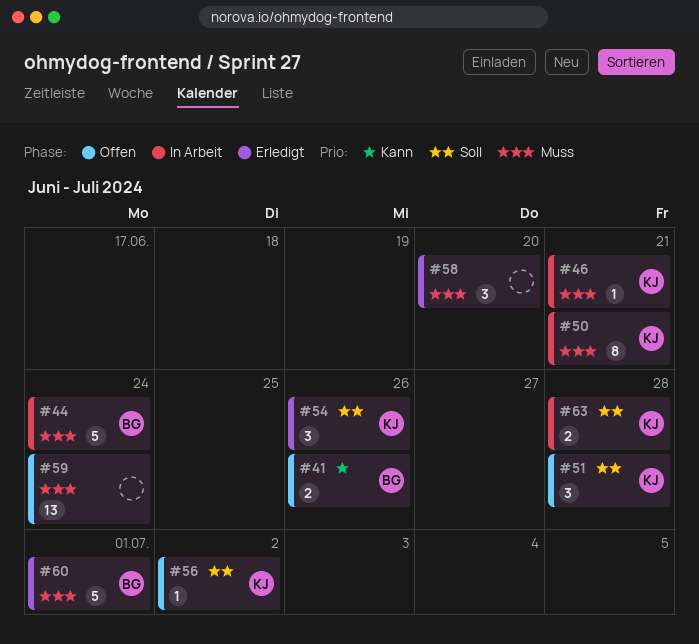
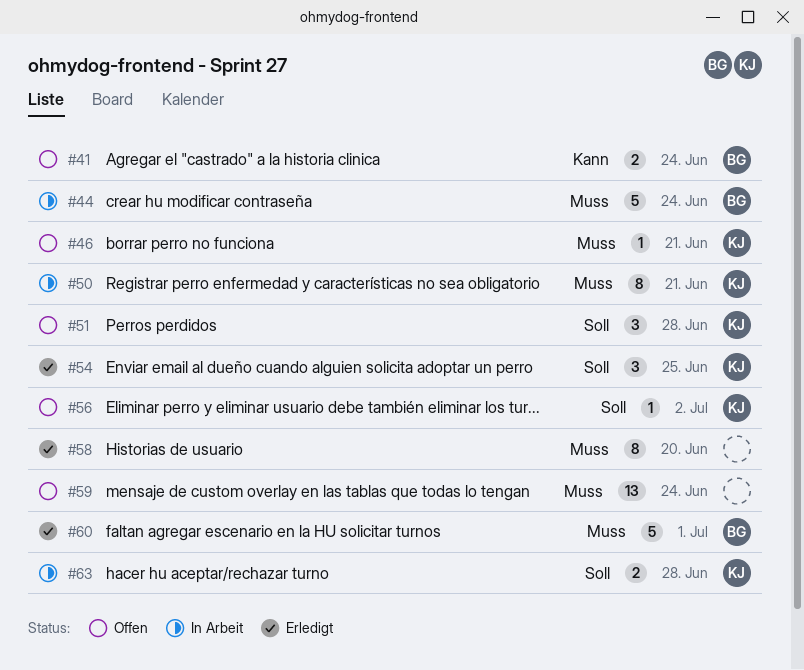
#41, due: Jun 26 -> Jun 24
#46, status: In Arbeit -> Offen
#54, due: Jun 26 -> Jun 25
#58, estimate: 3 -> 8

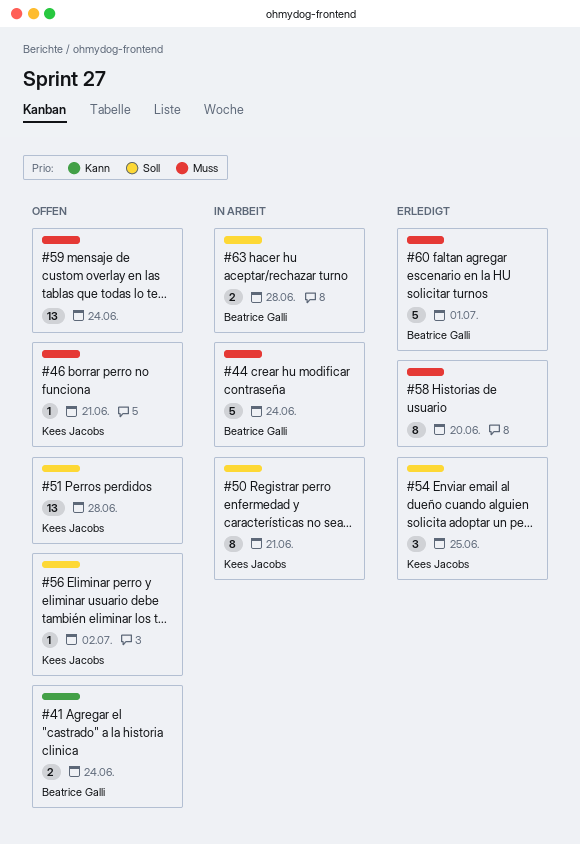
#50, priority: Muss -> Soll
#51, estimate: 3 -> 13
#63, owner: Kees Jacobs -> Beatrice Galli

